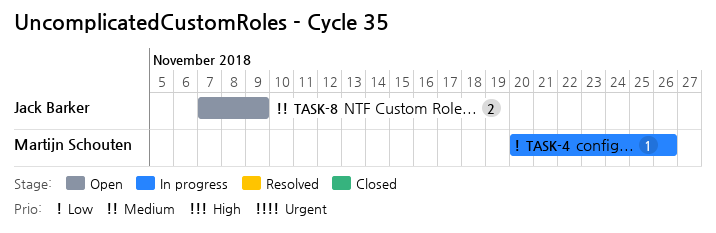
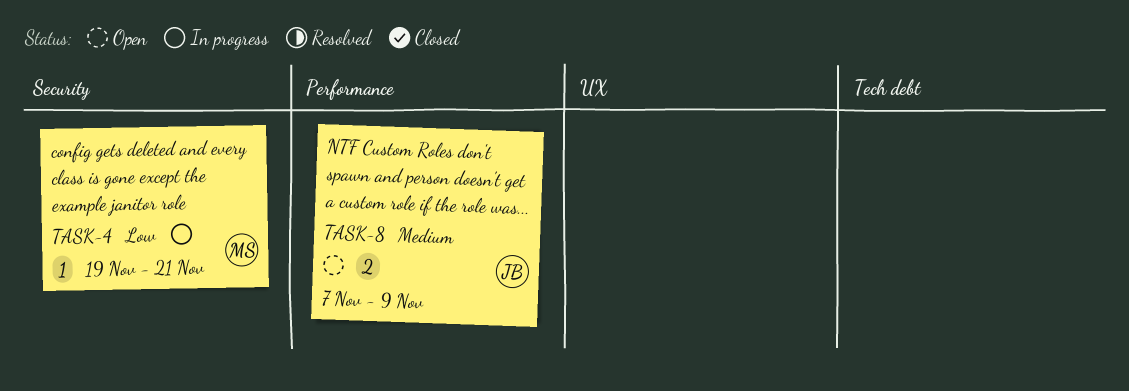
TASK-4, start: Nov 20 -> Nov 19
TASK-4, due: Nov 26 -> Nov 21

